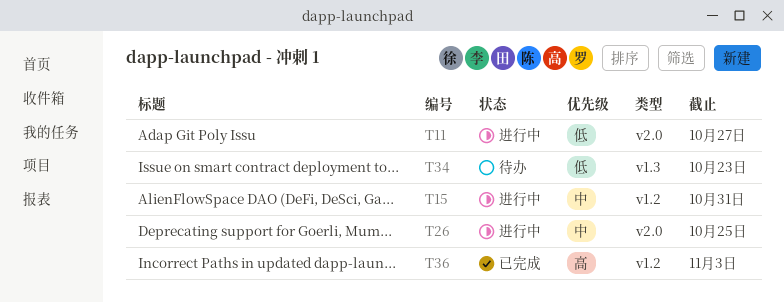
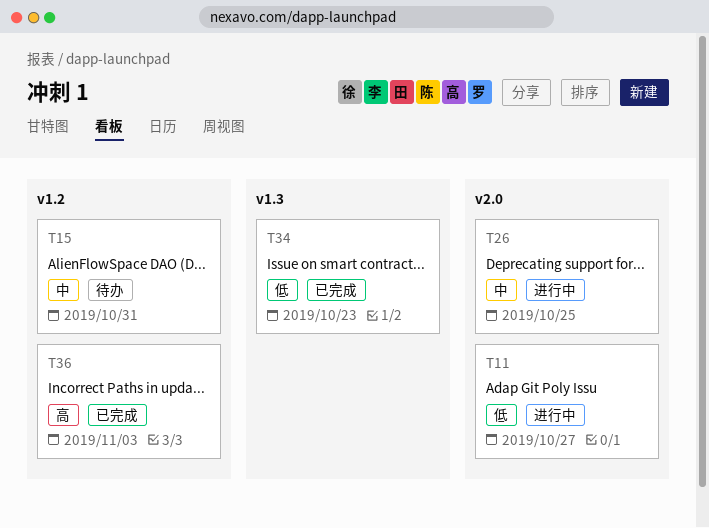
T15, status: 进行中 -> 待办
T34, status: 待办 -> 已完成

